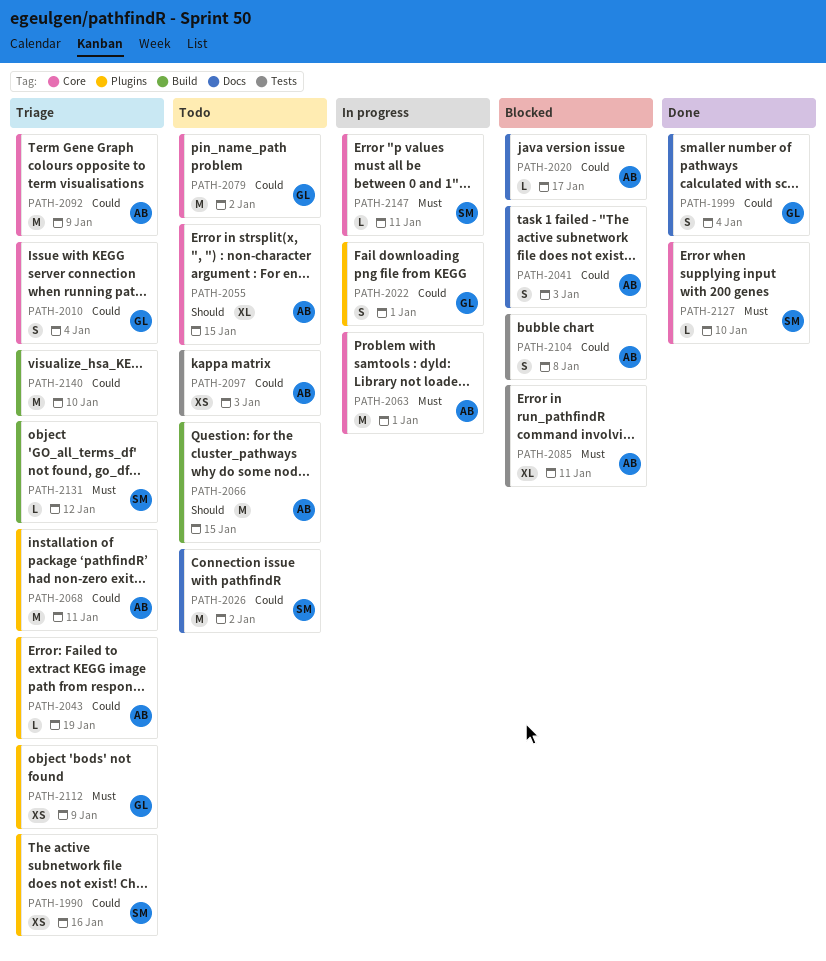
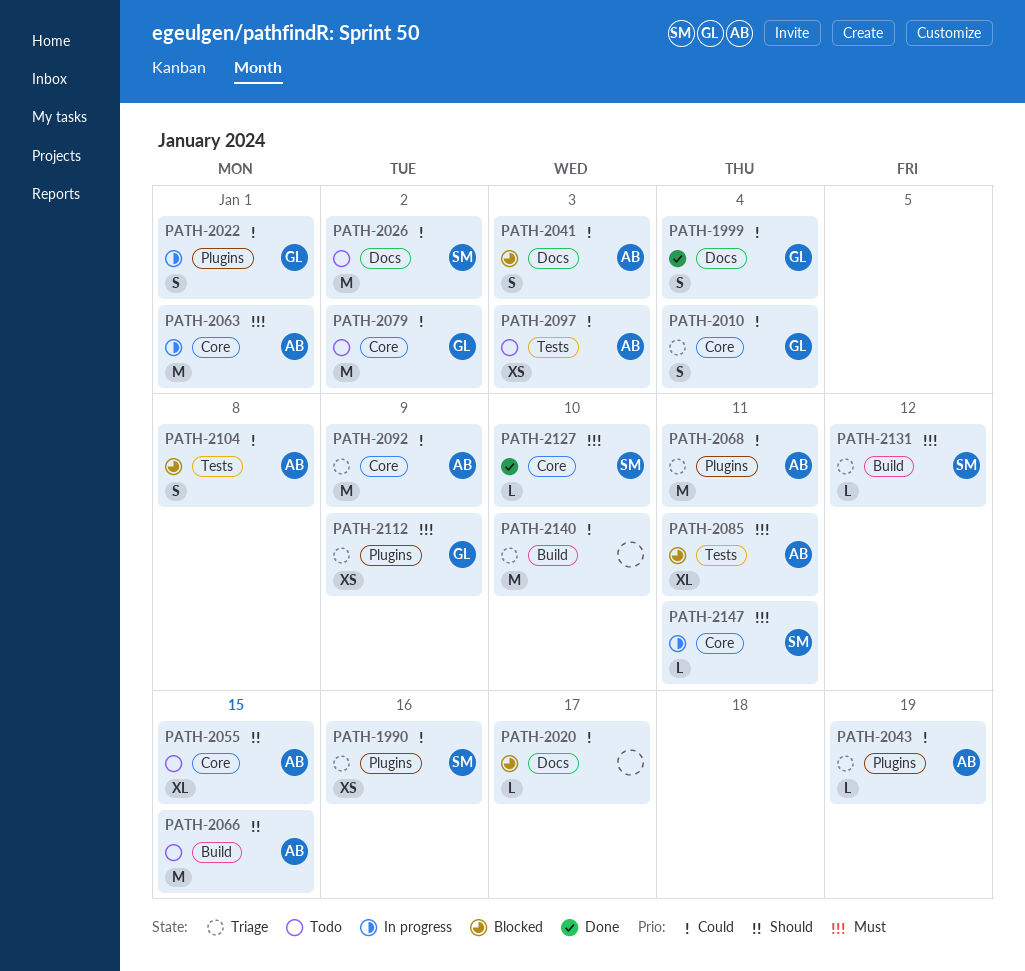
PATH-2020, owner: AB -> none

